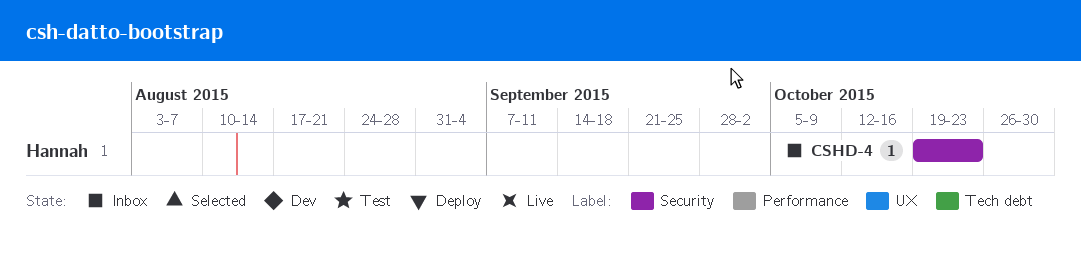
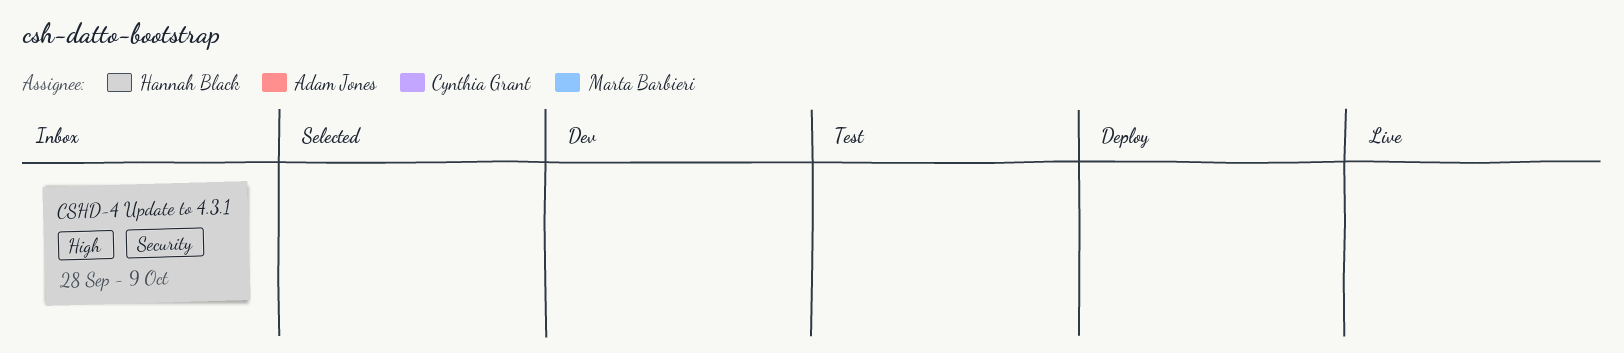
CSHD-4, start: Oct 19 -> Sep 28
CSHD-4, due: Oct 23 -> Oct 9

